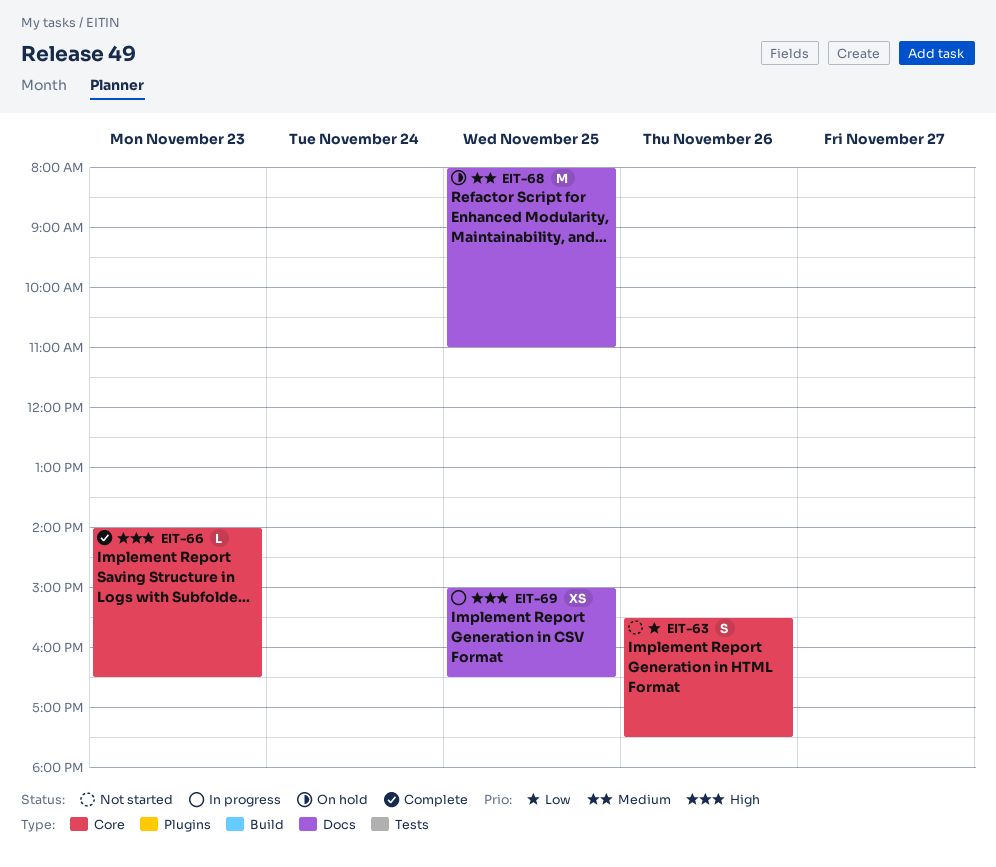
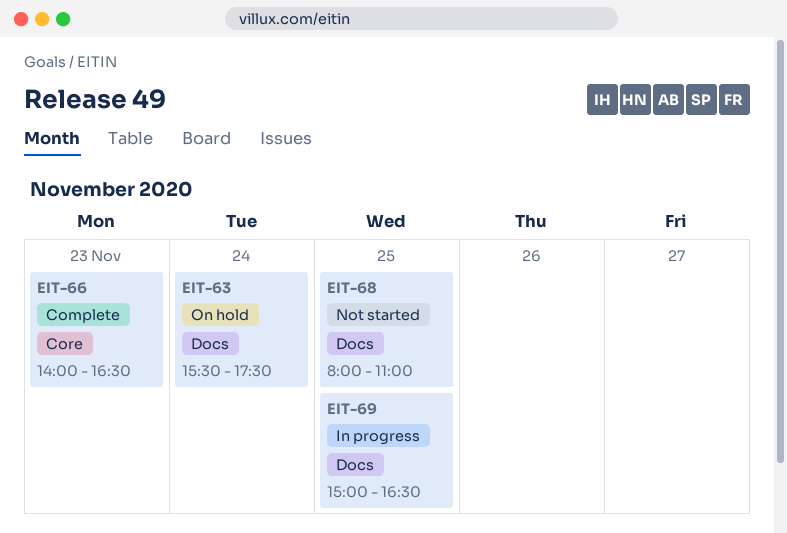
EIT-63, status: Not started -> On hold
EIT-63, label: Core -> Docs
EIT-63, day: Nov 26 -> Nov 24
EIT-68, status: On hold -> Not started

